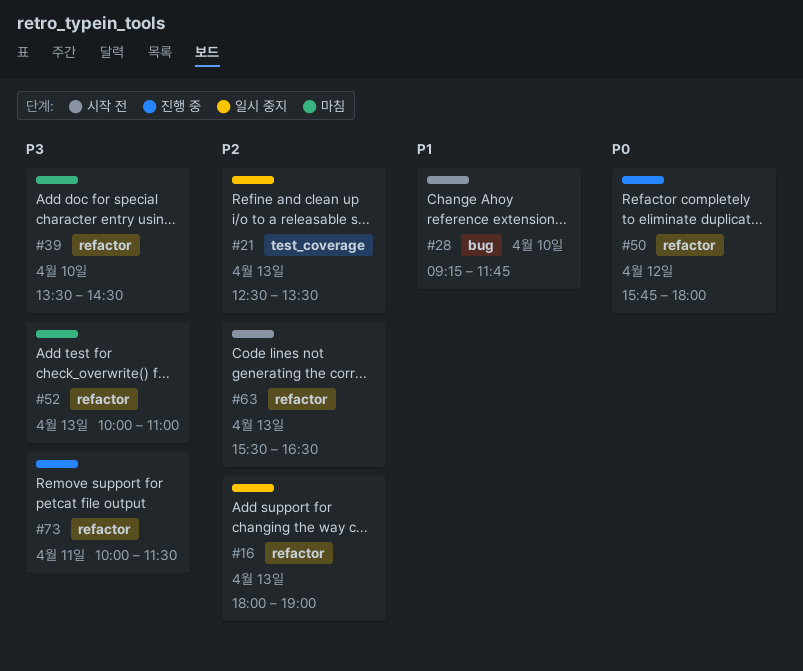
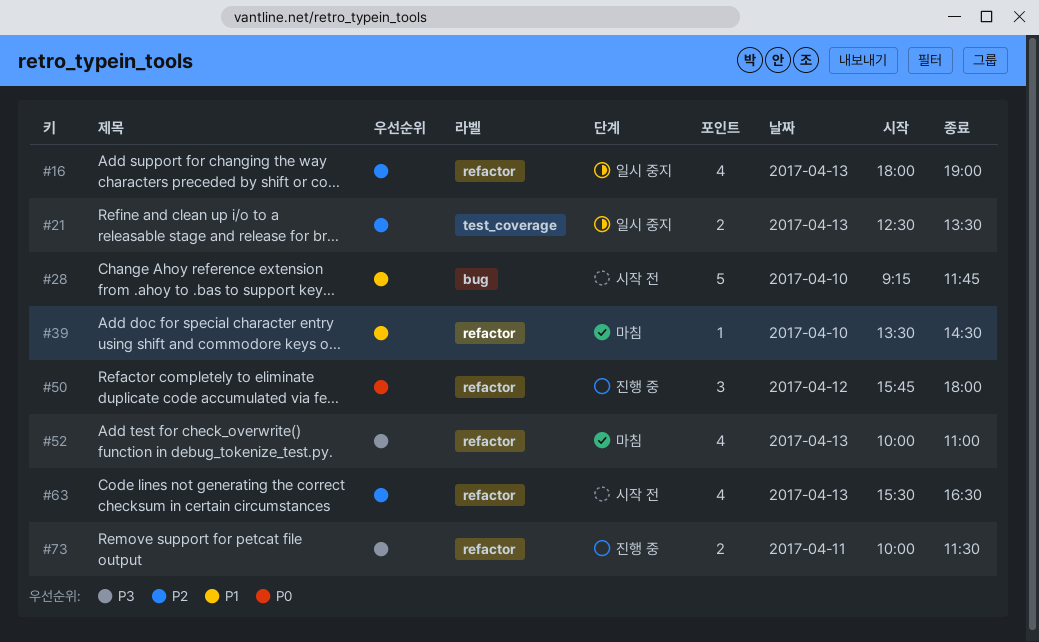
#39, priority: P3 -> P1

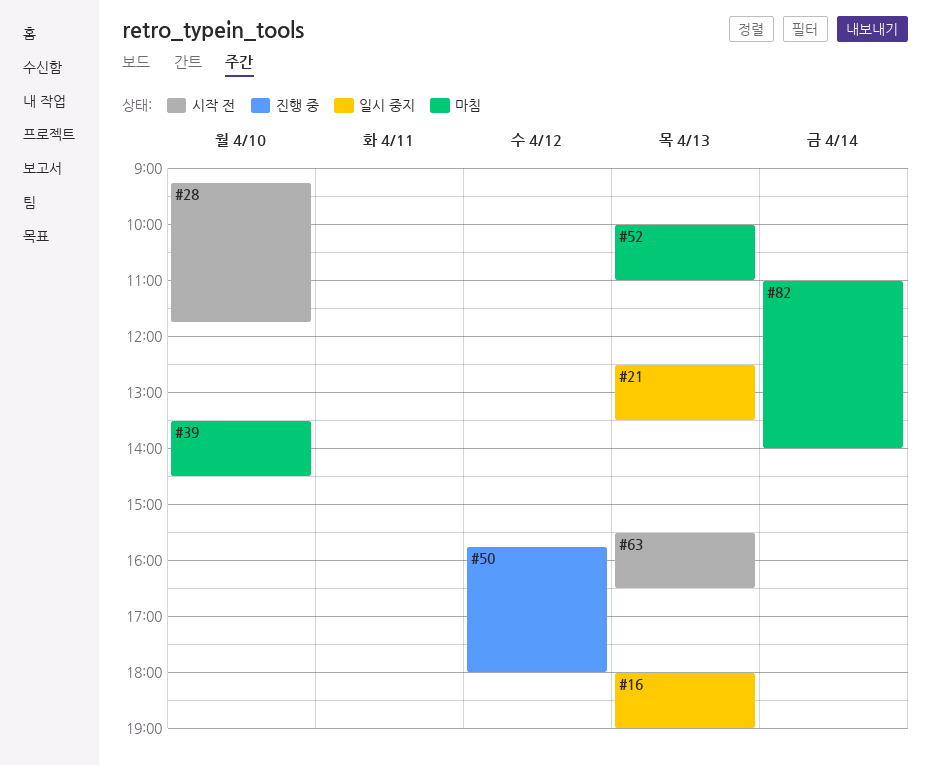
#73: present -> none
#82: none -> present

